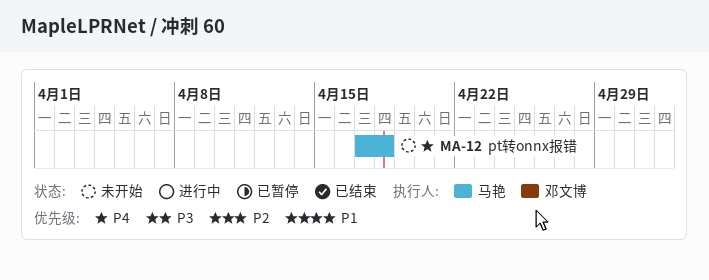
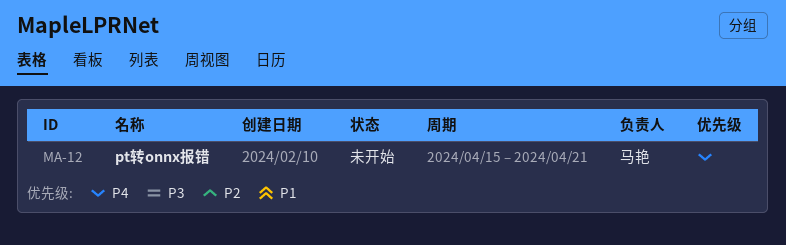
MA-12, start: Apr 17 -> Apr 15
MA-12, due: Apr 18 -> Apr 21

